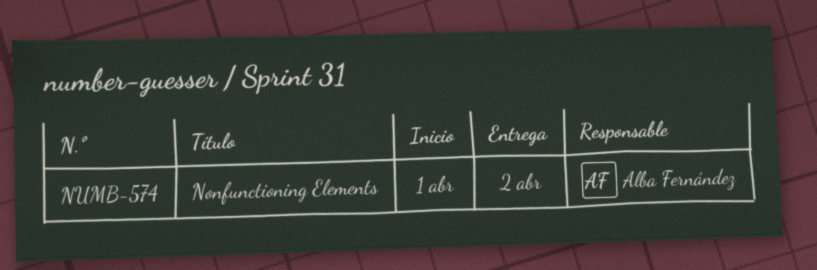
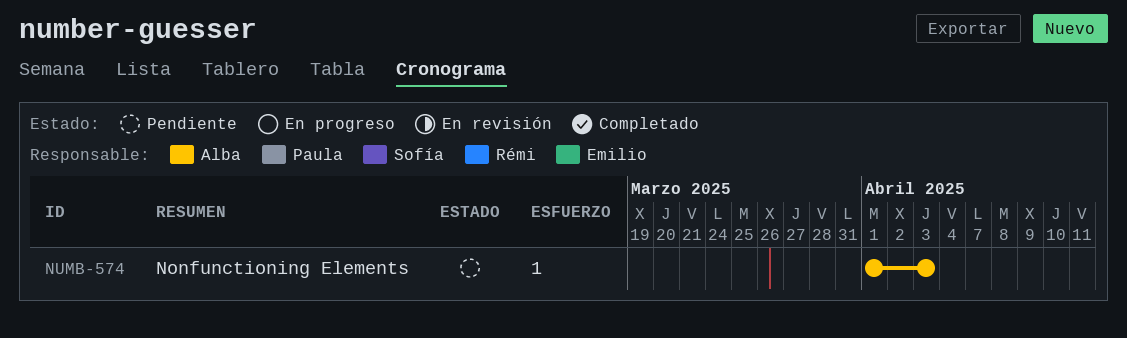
NUMB-574, due: Apr 2 -> Apr 3

